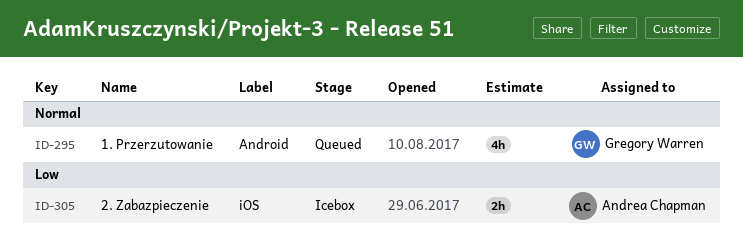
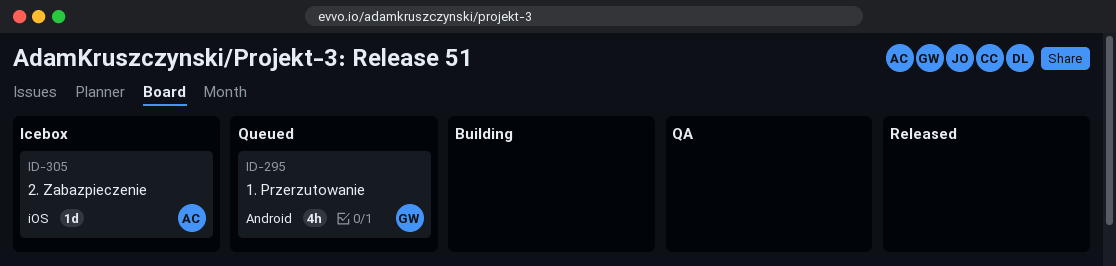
ID-305, estimate: 2h -> 1d

